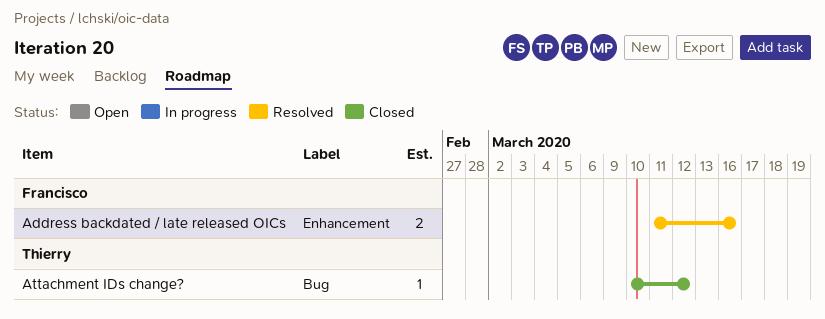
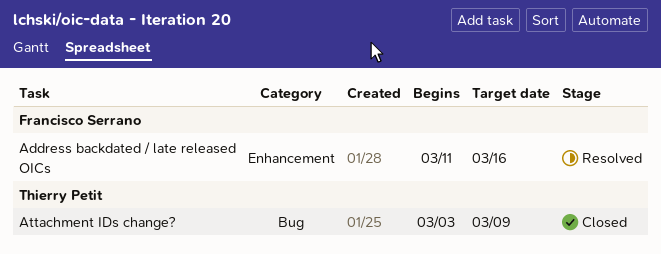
Attachment IDs change?, start: Mar 10 -> Mar 3
Attachment IDs change?, due: Mar 12 -> Mar 9

